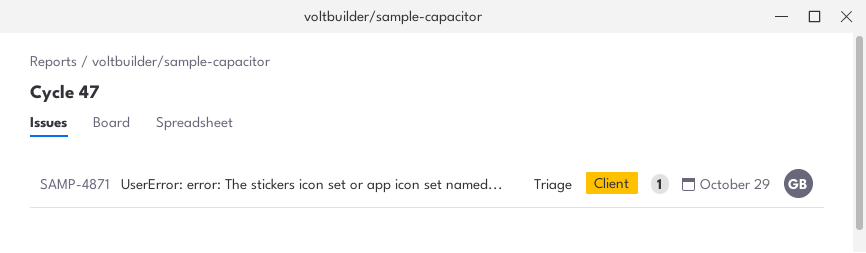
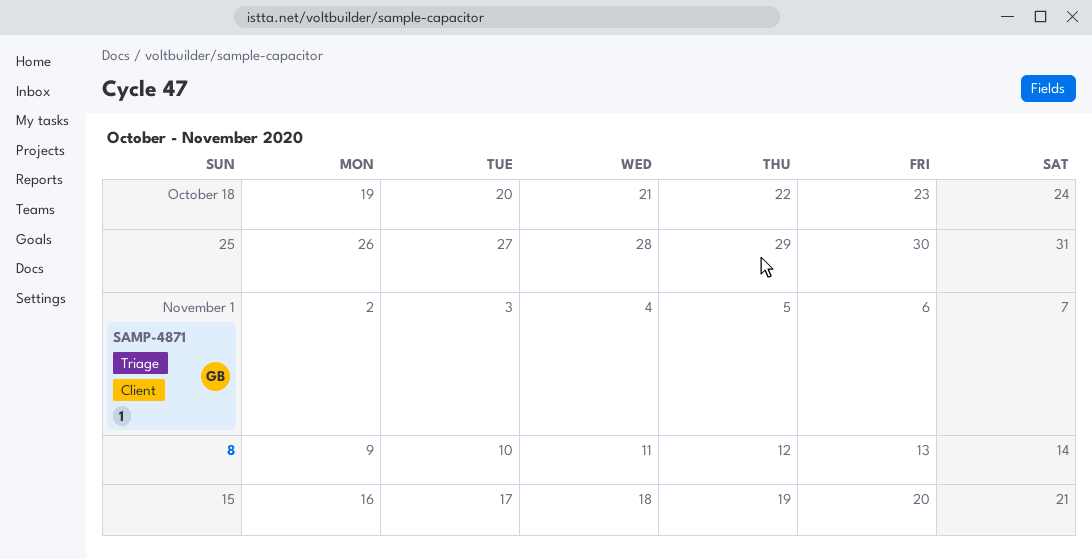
SAMP-4871, due: Oct 29 -> Nov 1

